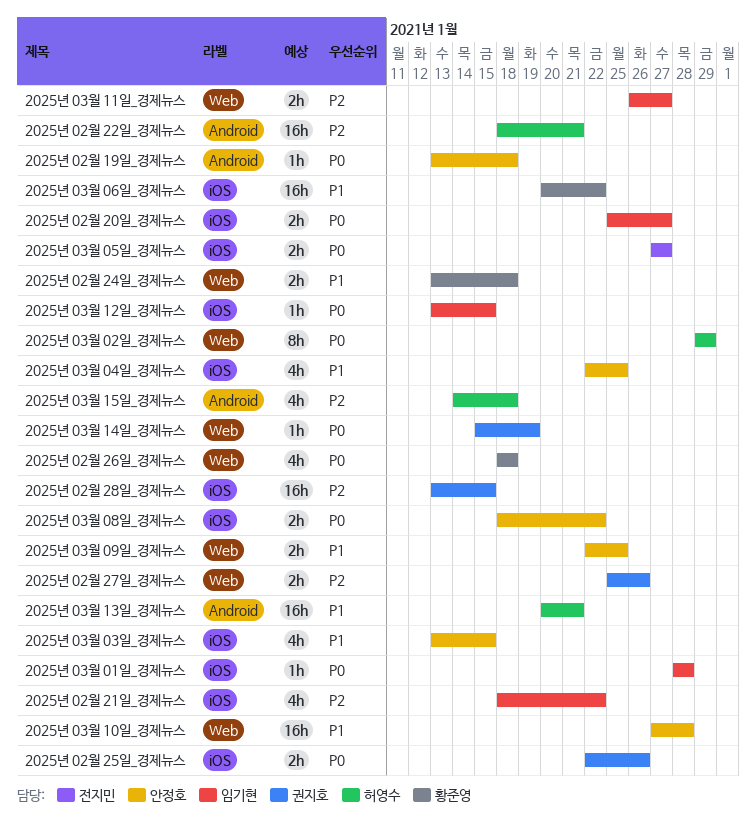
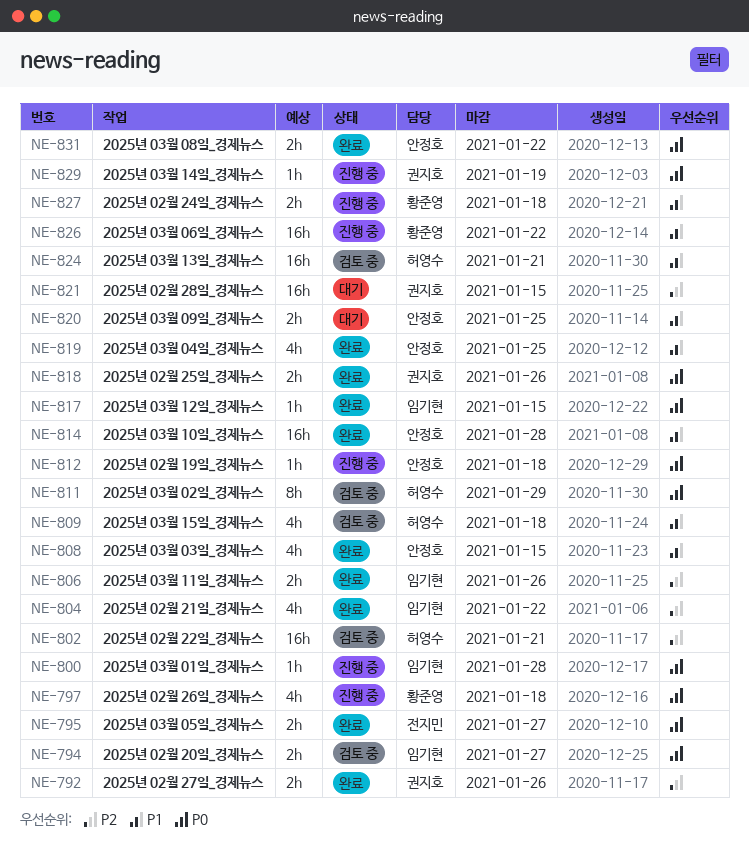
2025년 03월 11일_경제뉴스, due: Jan 27 -> Jan 26
2025년 03월 15일_경제뉴스, priority: P2 -> P1

